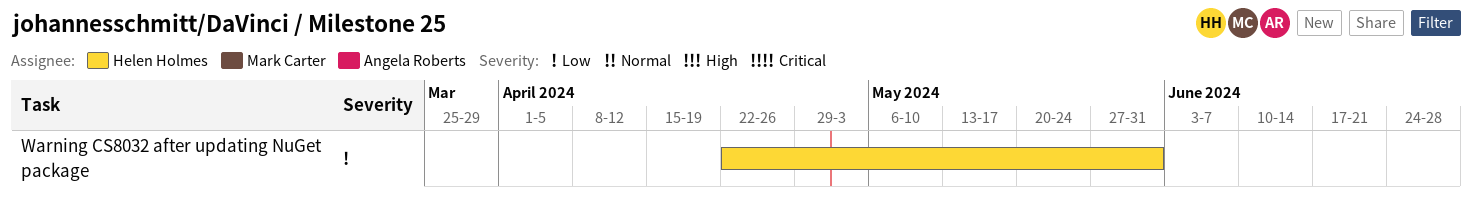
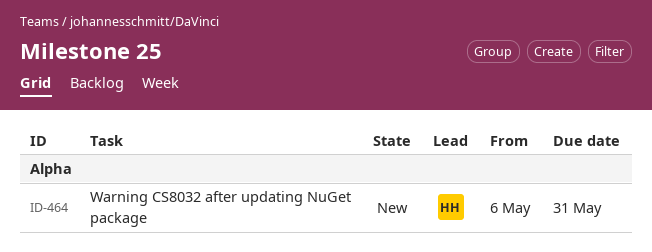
Warning CS8032 after updating NuGet package, start: Apr 22 -> May 6

